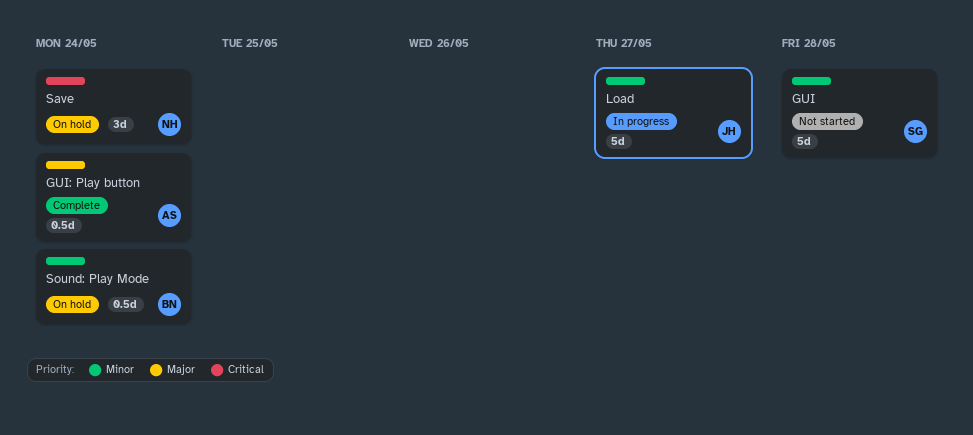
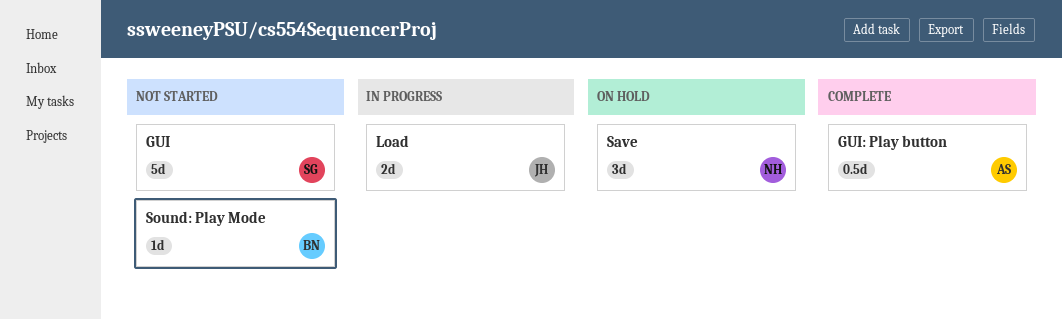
Load, estimate: 5d -> 2d
Sound: Play Mode, status: On hold -> Not started
Sound: Play Mode, estimate: 0.5d -> 1d

